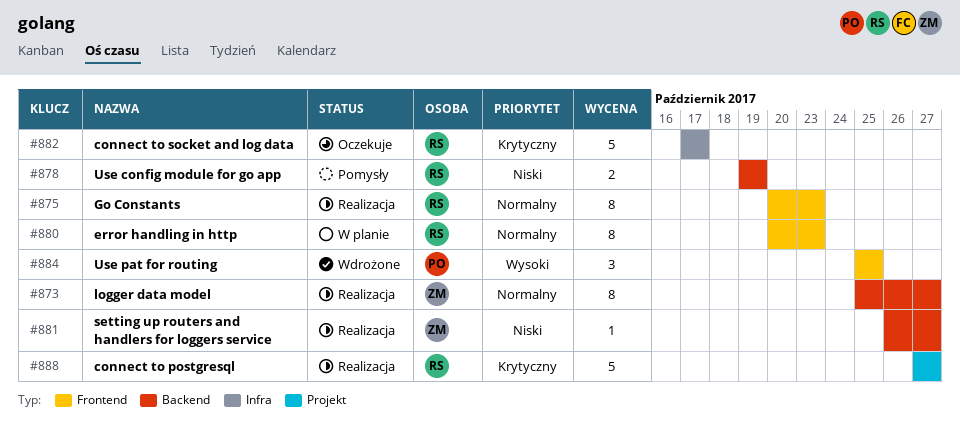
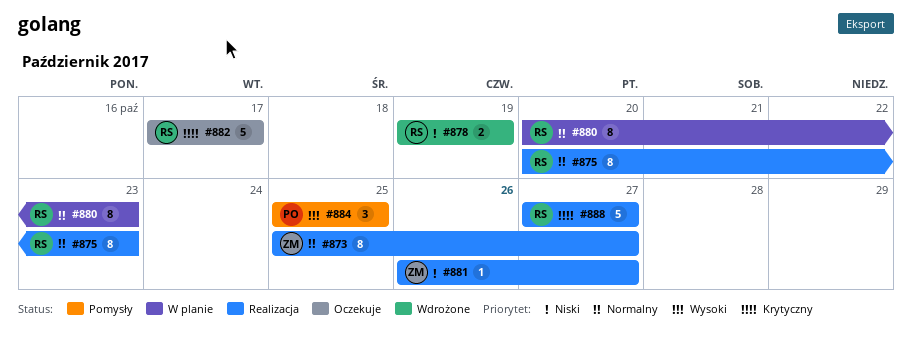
#878, status: Pomysły -> Wdrożone
#884, status: Wdrożone -> Pomysły

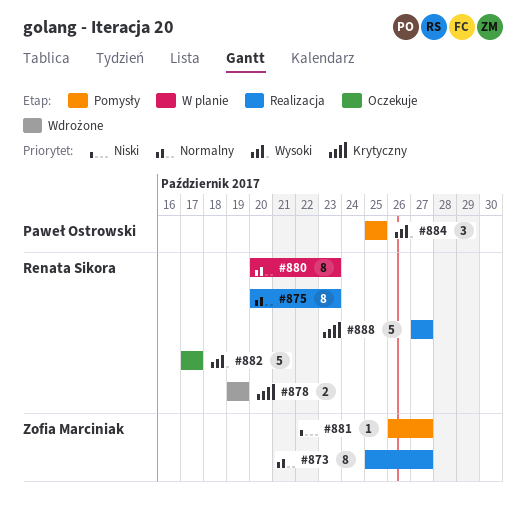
#878, priority: Niski -> Krytyczny
#881, status: Realizacja -> Pomysły
#882, priority: Krytyczny -> Wysoki

